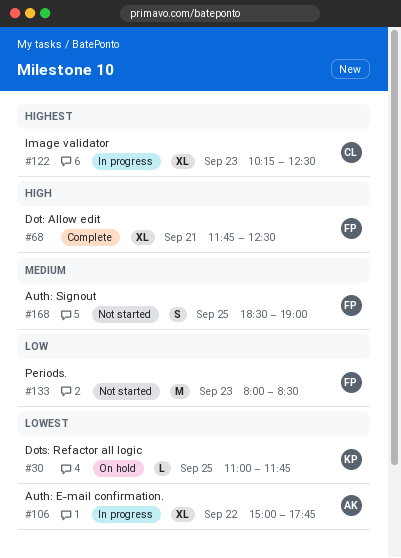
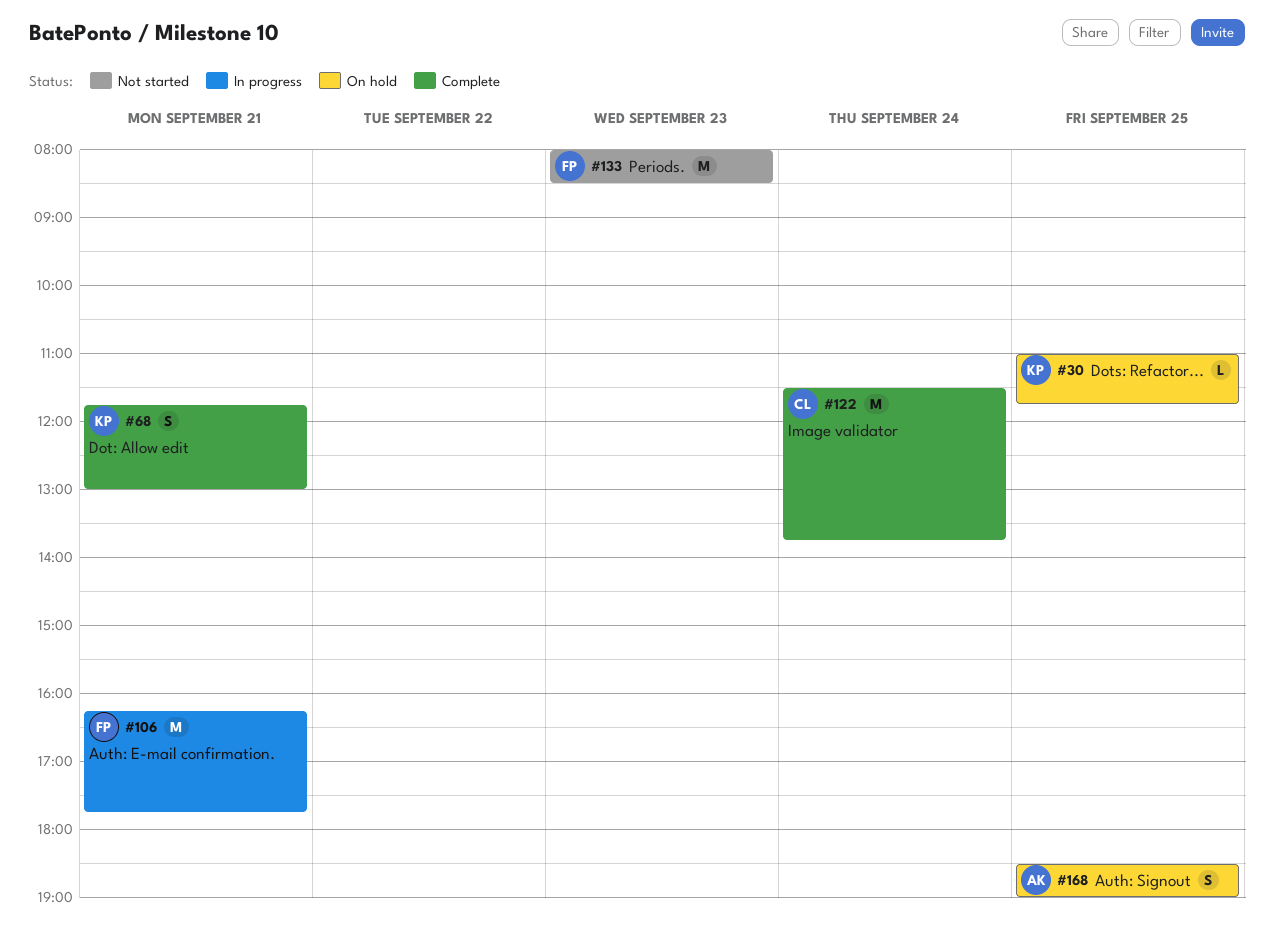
#68, owner: FP -> KP
#68, estimate: XL -> S
#68, ends: 12:30 -> 13:00
#106, owner: AK -> FP
#106, estimate: XL -> M
#106, day: Sep 22 -> Sep 21
#106, begins: 15:00 -> 16:15
#122, status: In progress -> Complete
#122, estimate: XL -> M
#122, day: Sep 23 -> Sep 24
#122, begins: 10:15 -> 11:30
#122, ends: 12:30 -> 13:45
#168, status: Not started -> On hold
#168, owner: FP -> AK

